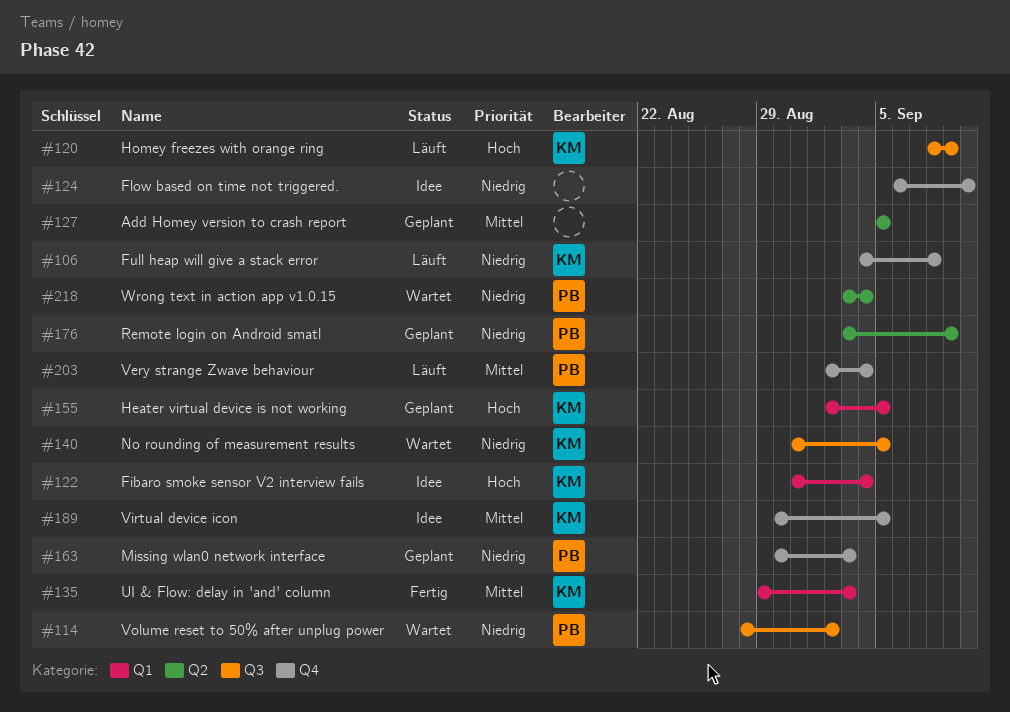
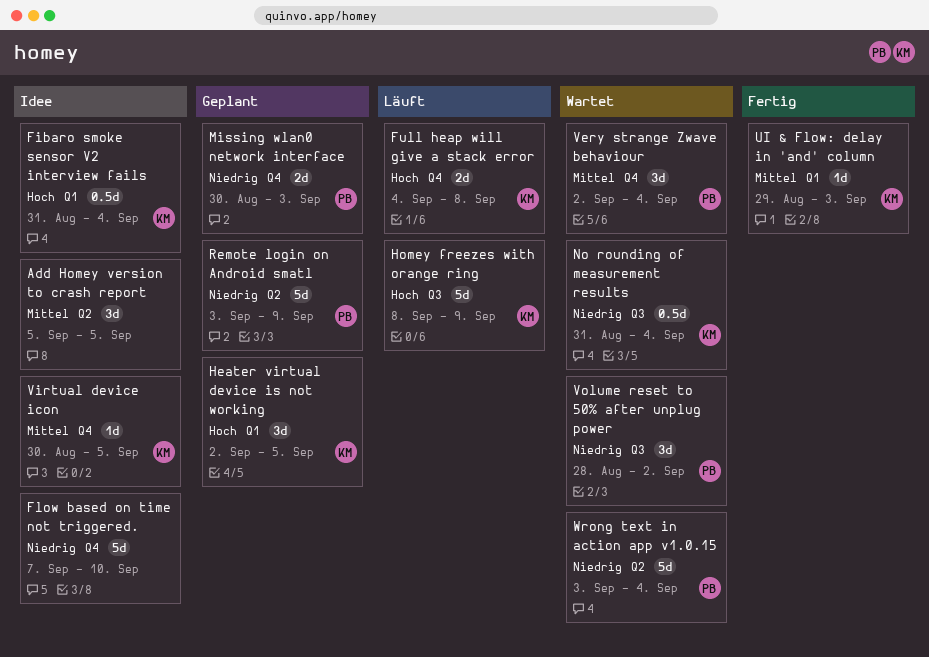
Add Homey version to crash report, status: Geplant -> Idee
Flow based on time not triggered., start: Sep 6 -> Sep 7
Full heap will give a stack error, priority: Niedrig -> Hoch
No rounding of measurement results, due: Sep 5 -> Sep 4
Very strange Zwave behaviour, status: Läuft -> Wartet

